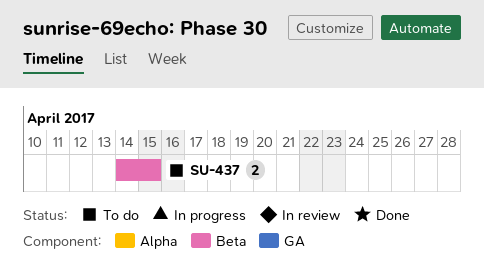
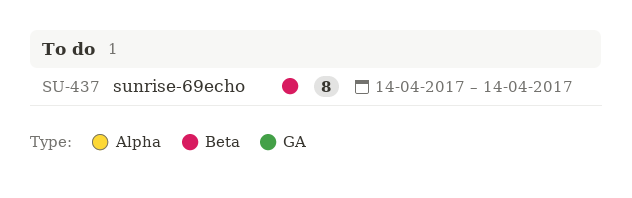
SU-437, estimate: 2 -> 8
SU-437, due: Apr 15 -> Apr 14

